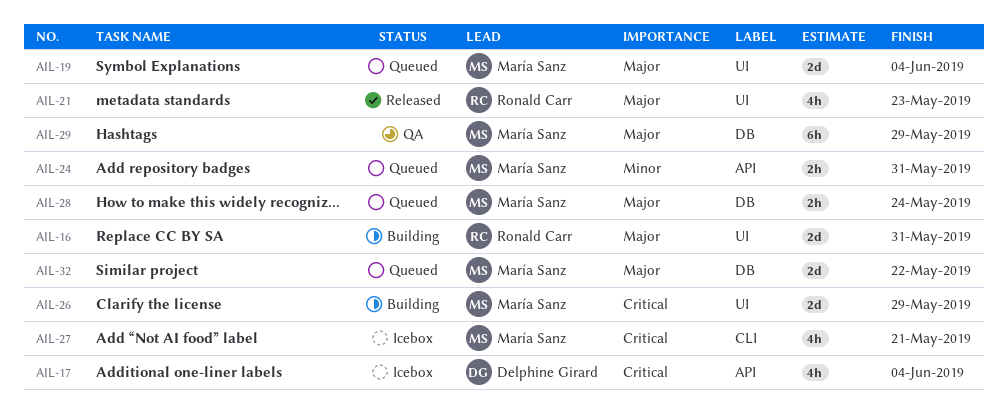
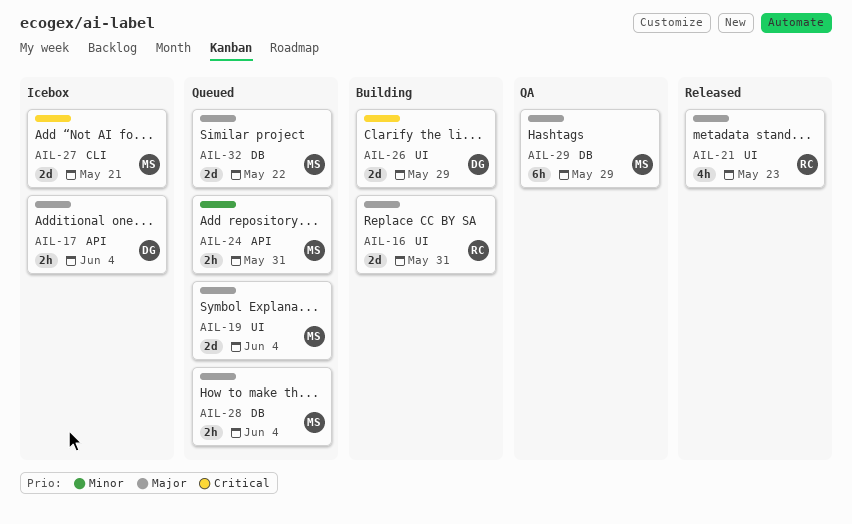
AIL-17, priority: Critical -> Major
AIL-17, estimate: 4h -> 2h
AIL-26, owner: María Sanz -> Delphine Girard
AIL-27, estimate: 4h -> 2d
AIL-28, due: May 24 -> Jun 4

